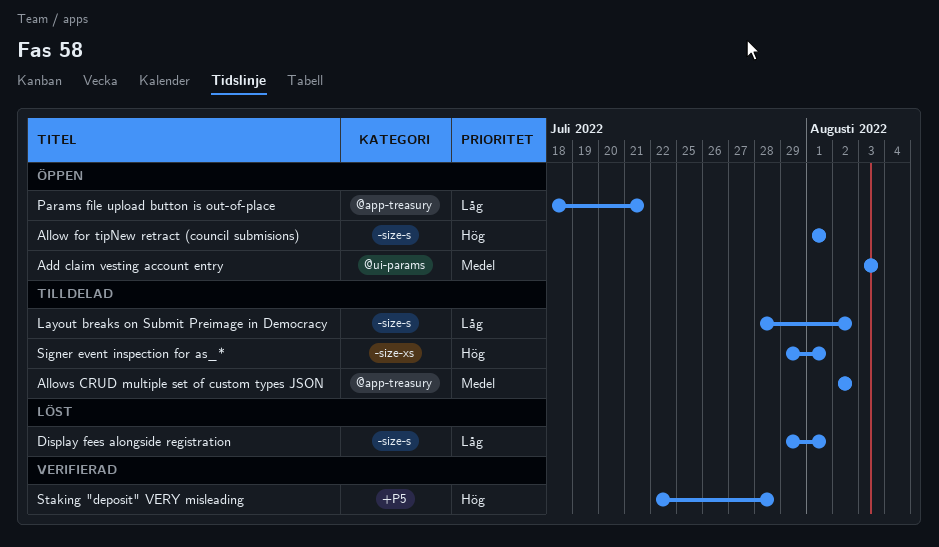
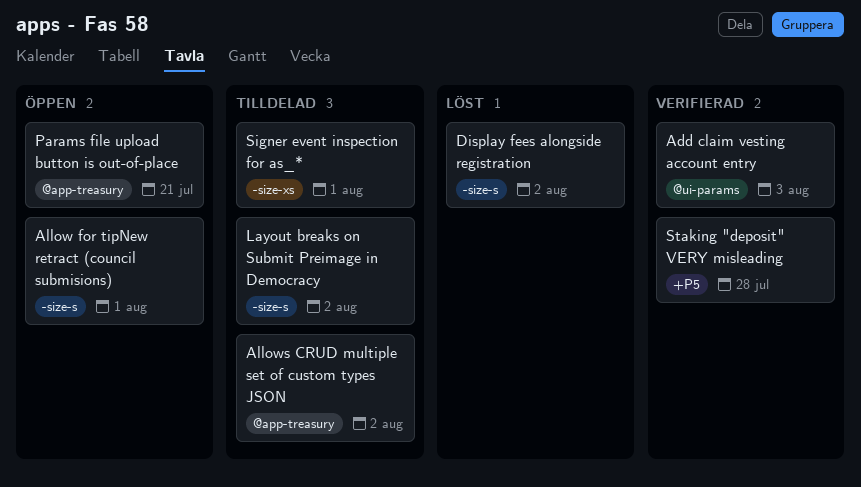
Add claim vesting account entry, status: Öppen -> Verifierad
Display fees alongside registration, due: Aug 1 -> Aug 2

